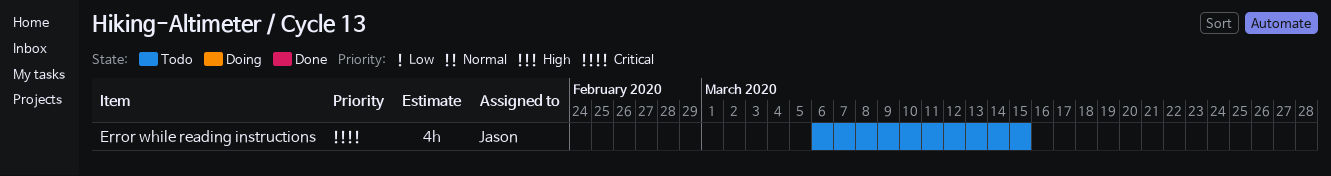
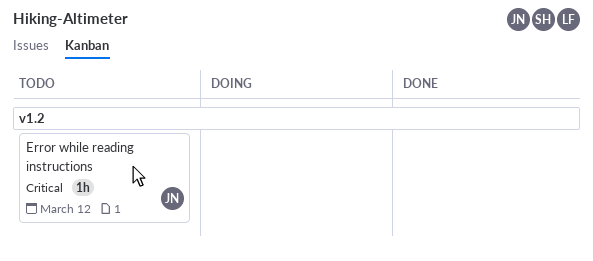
Error while reading instructions, estimate: 4h -> 1h
Error while reading instructions, due: Mar 15 -> Mar 12

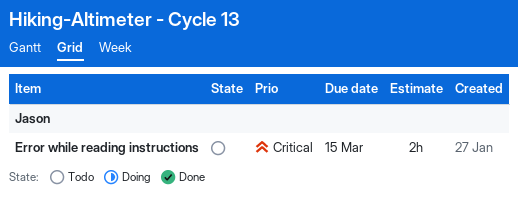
Error while reading instructions, estimate: 1h -> 2h
Error while reading instructions, due: Mar 12 -> Mar 15

